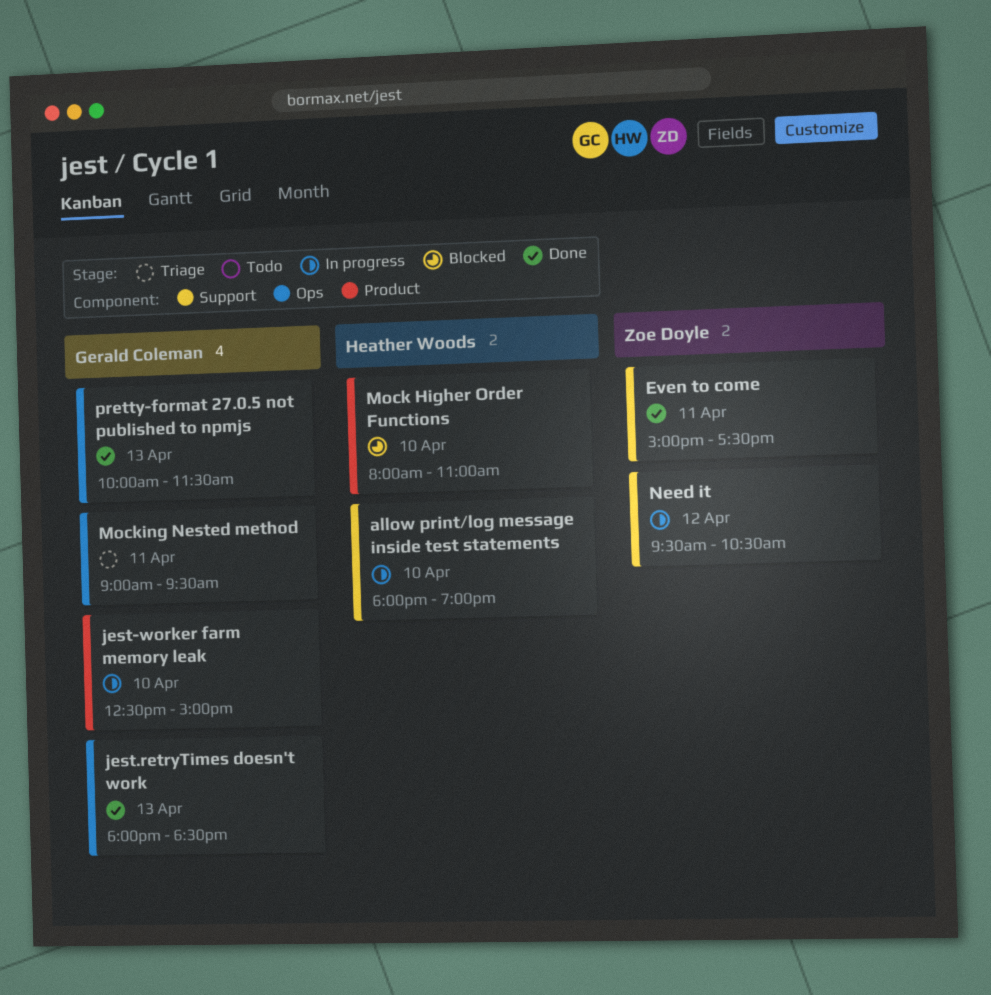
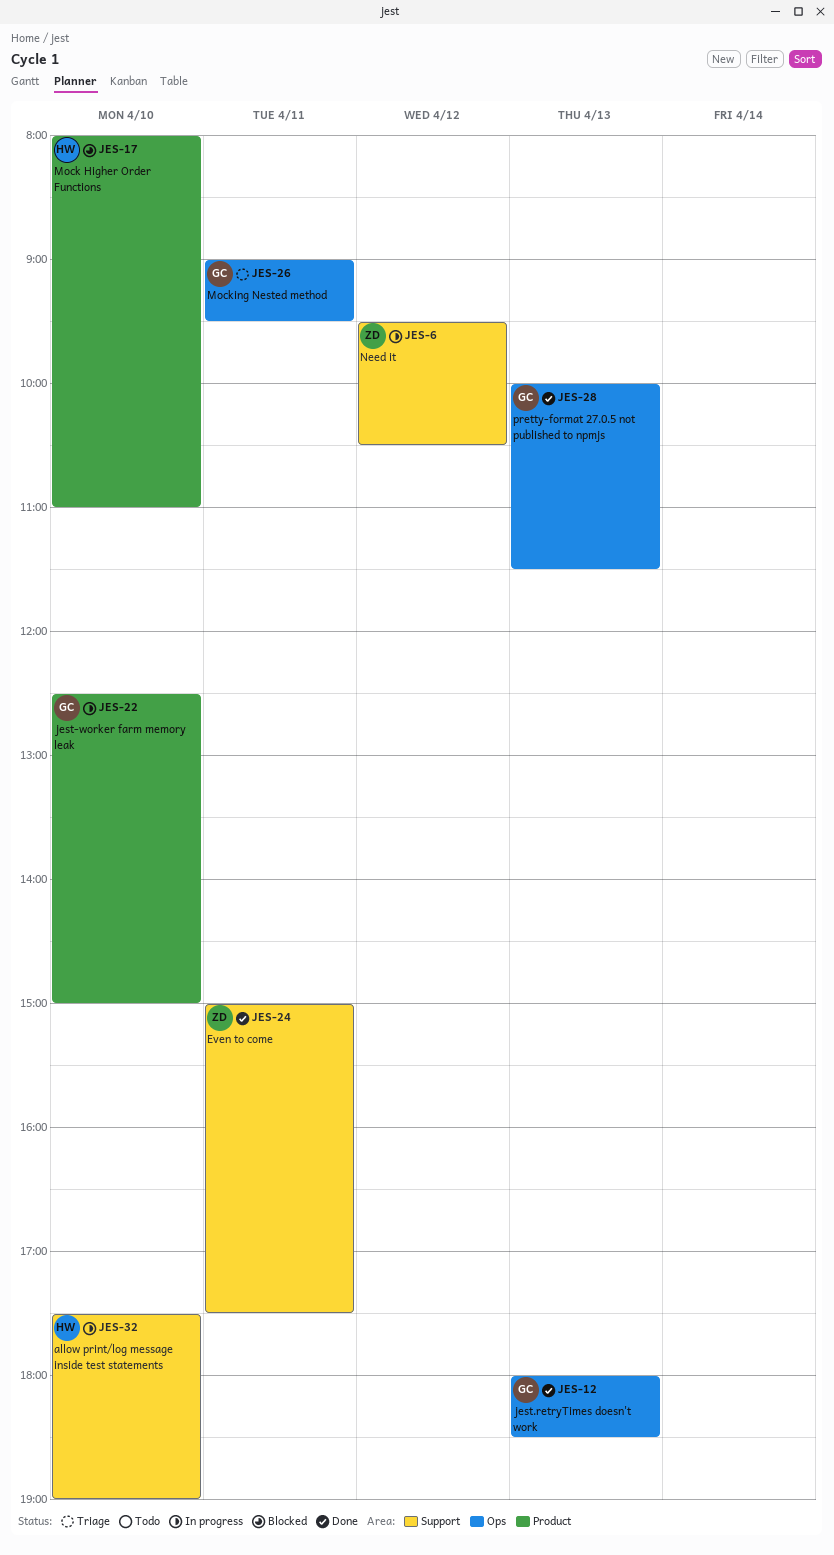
allow print/log message inside test statements, begins: 18:00 -> 17:30

